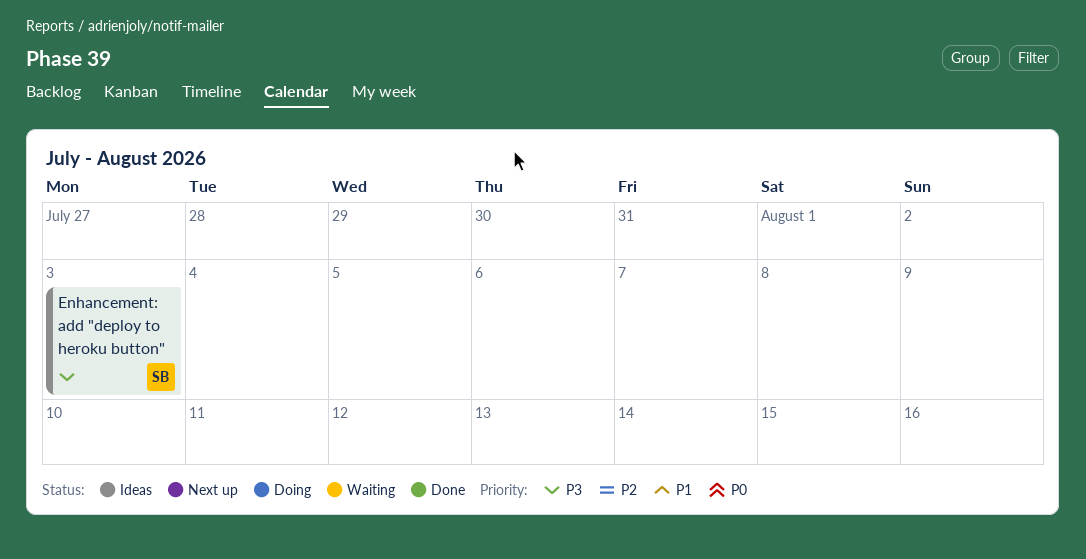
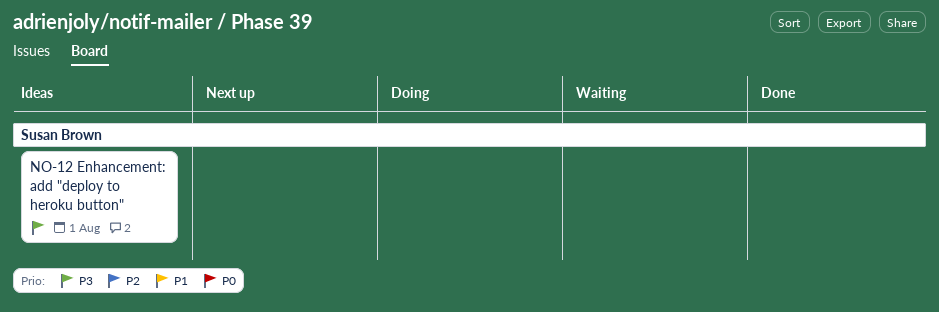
Enhancement: add "deploy to heroku button", due: Aug 3 -> Aug 1

